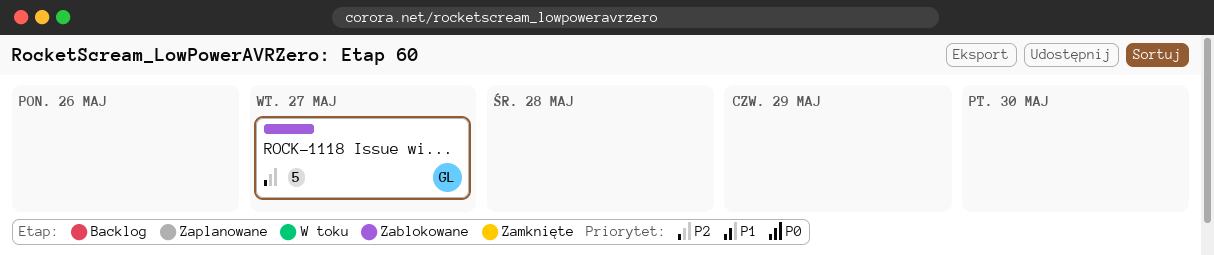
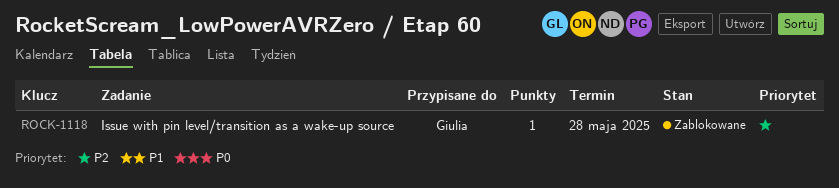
ROCK-1118, estimate: 5 -> 1
ROCK-1118, due: May 27 -> May 28

